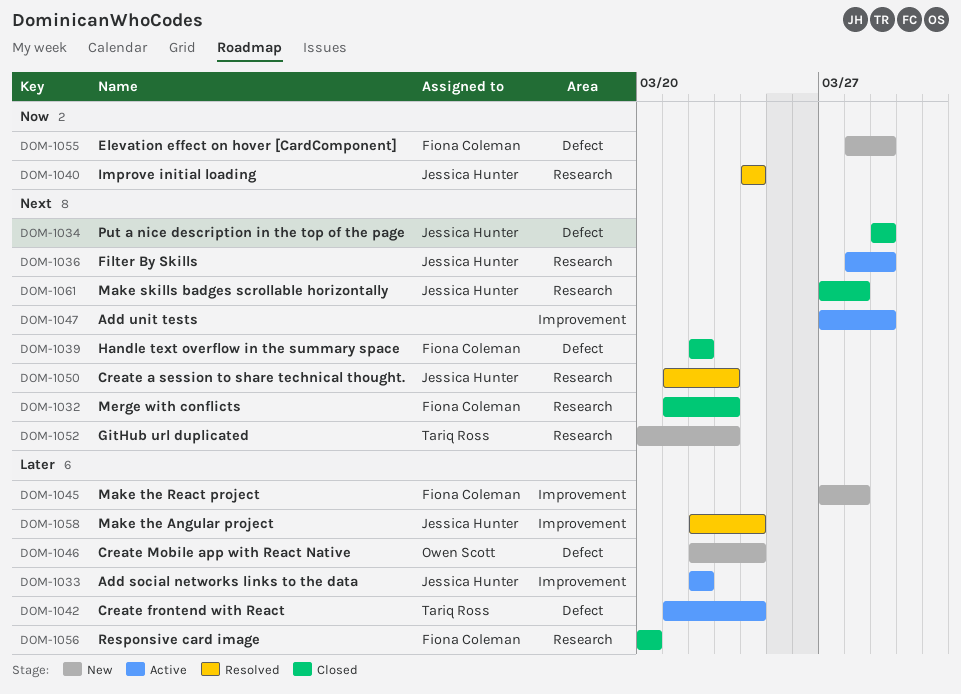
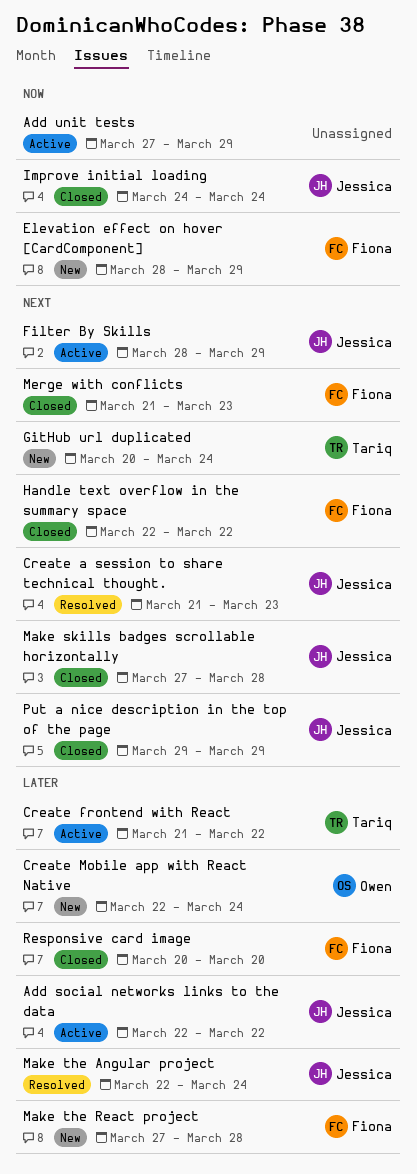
Add unit tests, priority: Next -> Now
Create frontend with React, due: Mar 24 -> Mar 22
GitHub url duplicated, due: Mar 23 -> Mar 24
Improve initial loading, status: Resolved -> Closed

